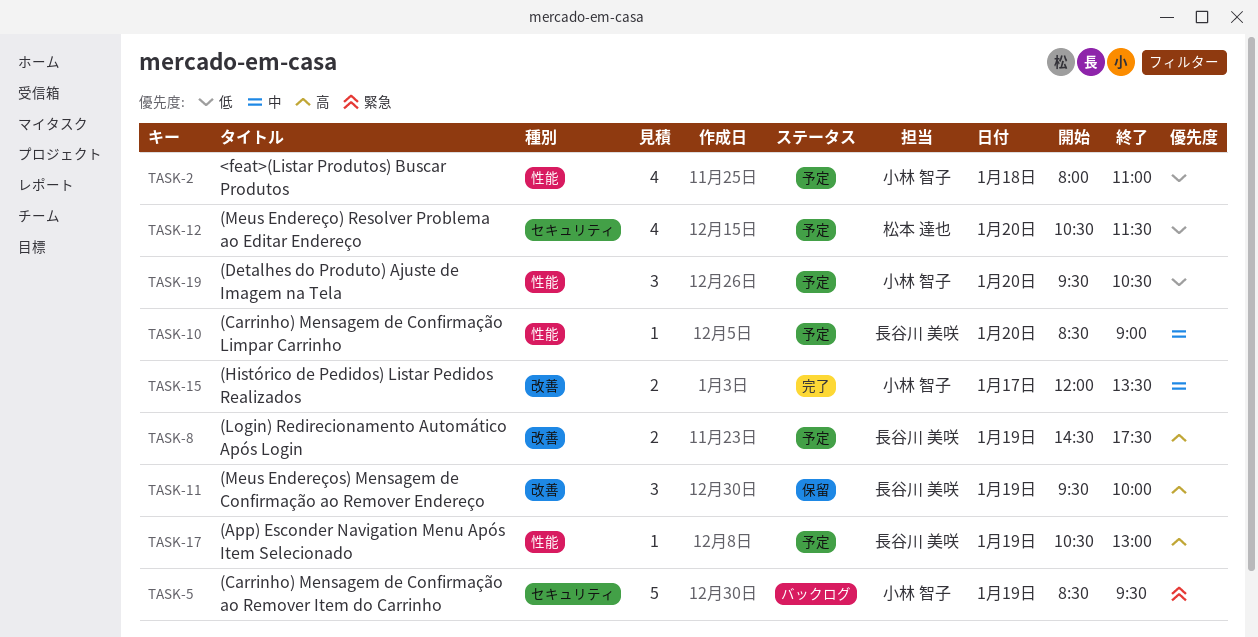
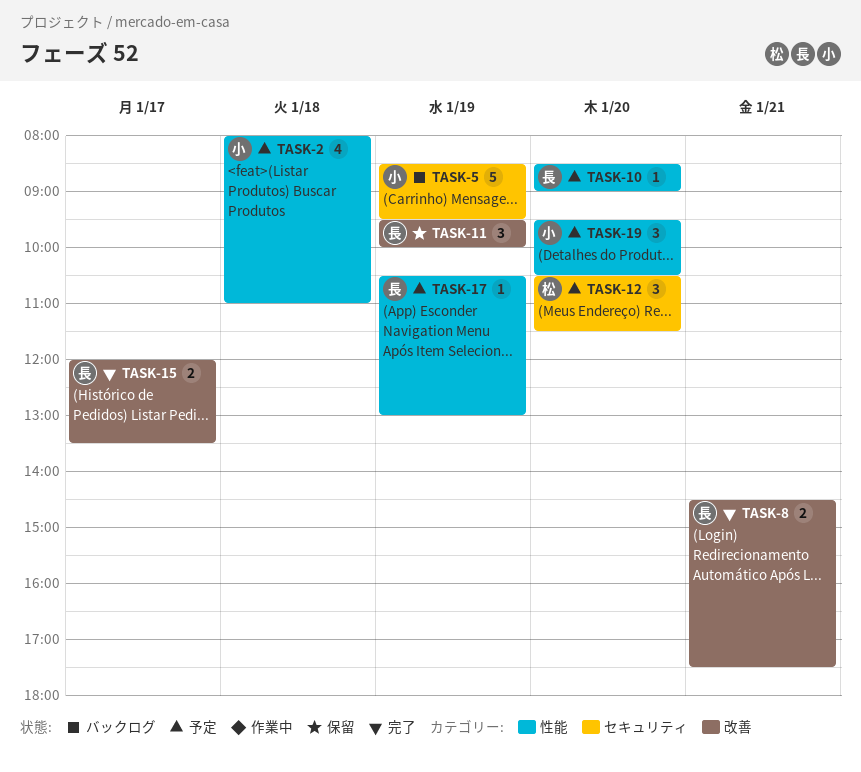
TASK-8, status: 予定 -> 完了
TASK-8, day: Jan 19 -> Jan 21
TASK-12, estimate: 4 -> 3
TASK-15, owner: 小林 智子 -> 長谷川 美咲

